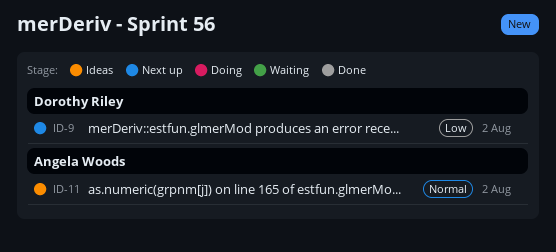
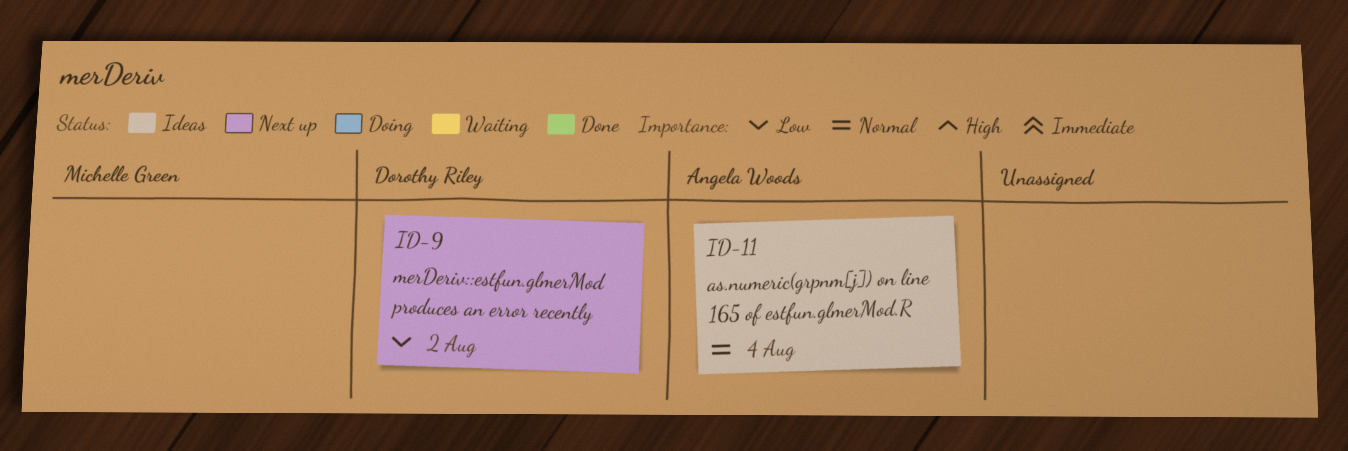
ID-11, due: Aug 2 -> Aug 4

